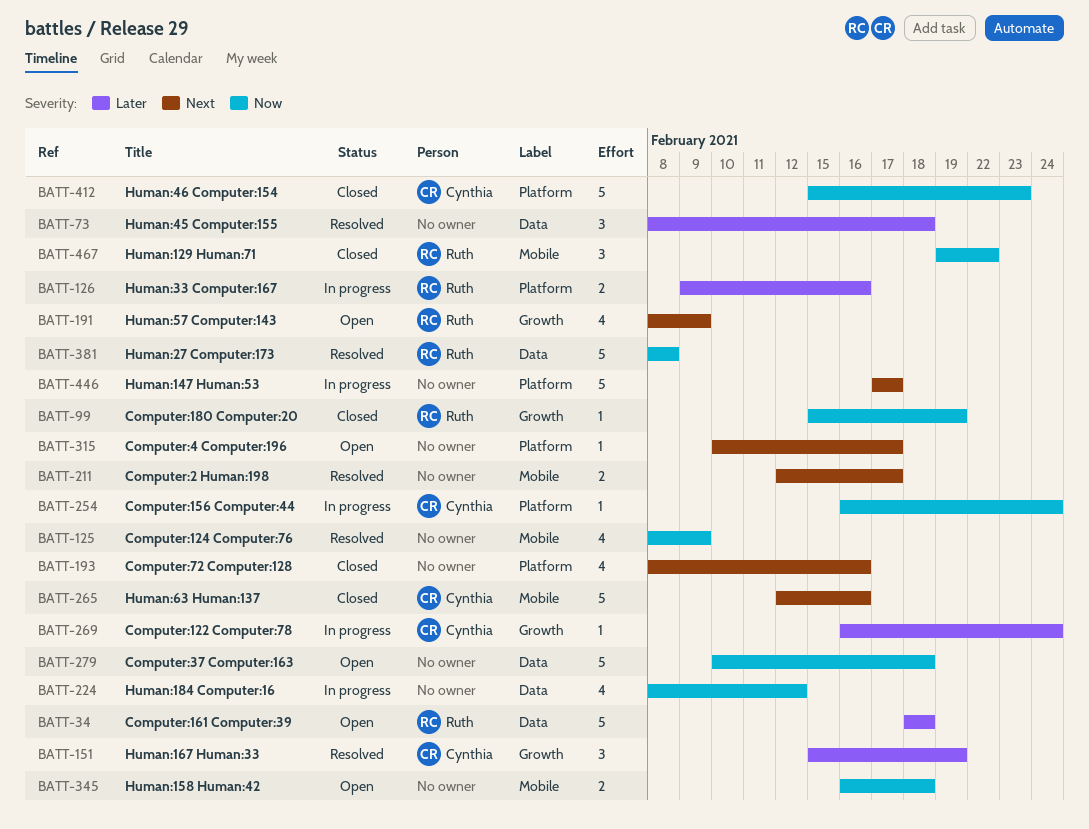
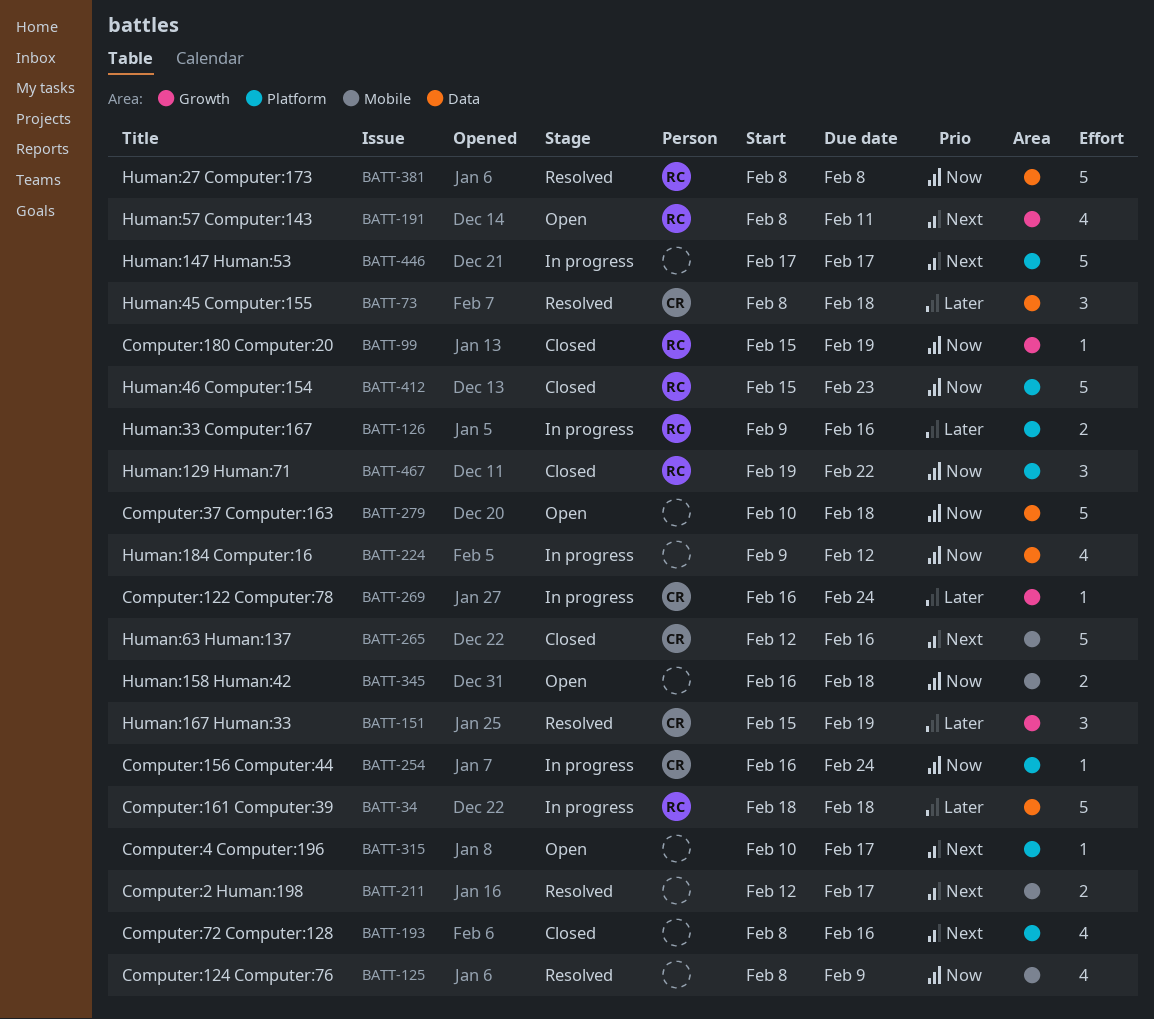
BATT-34, status: Open -> In progress
BATT-73, owner: none -> Cynthia
BATT-191, due: Feb 9 -> Feb 11
BATT-224, start: Feb 8 -> Feb 9
BATT-412, owner: Cynthia -> Ruth
BATT-467, label: Mobile -> Platform

